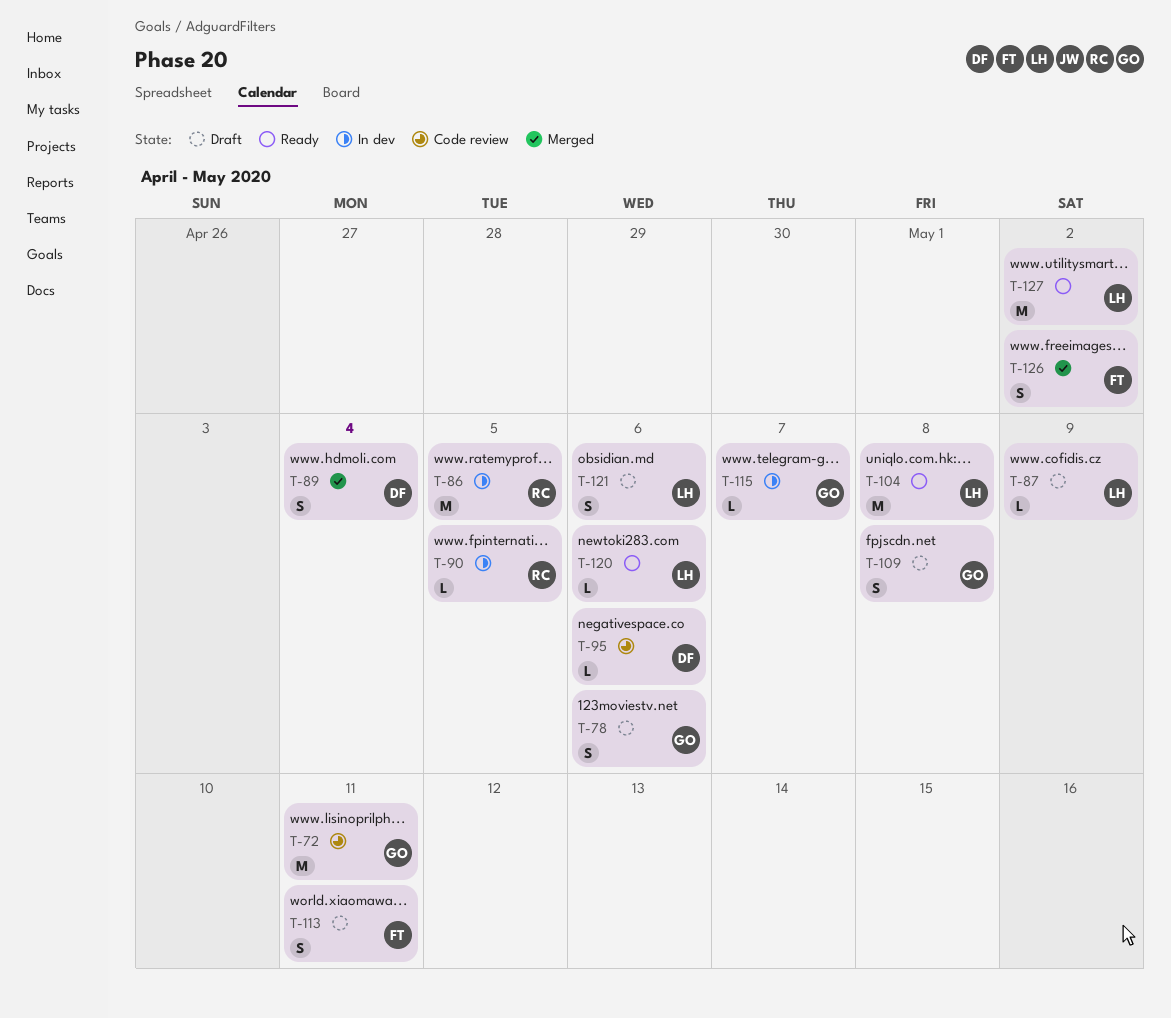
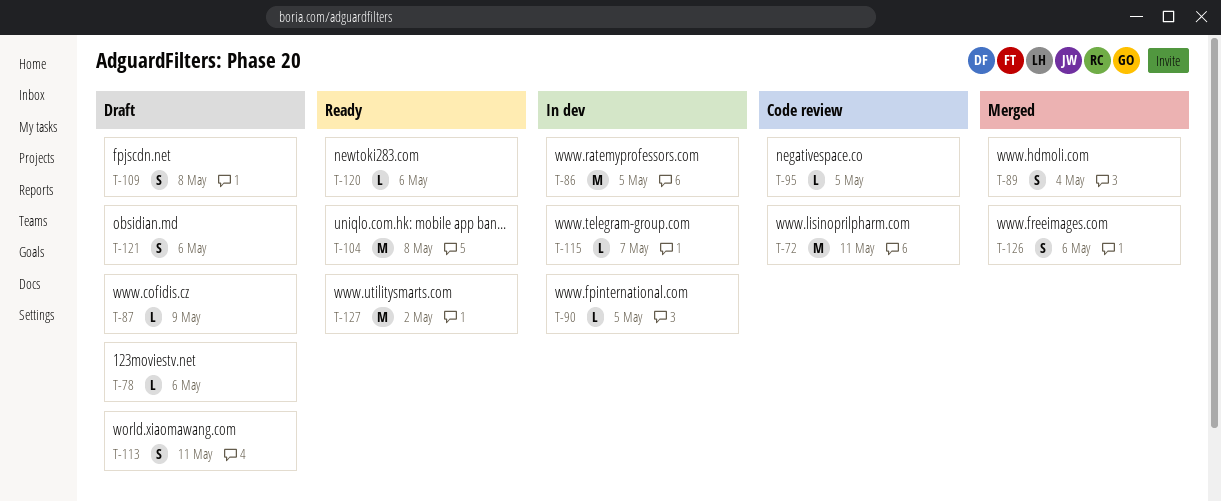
T-78, estimate: S -> L
T-95, due: May 6 -> May 5
T-126, due: May 2 -> May 6

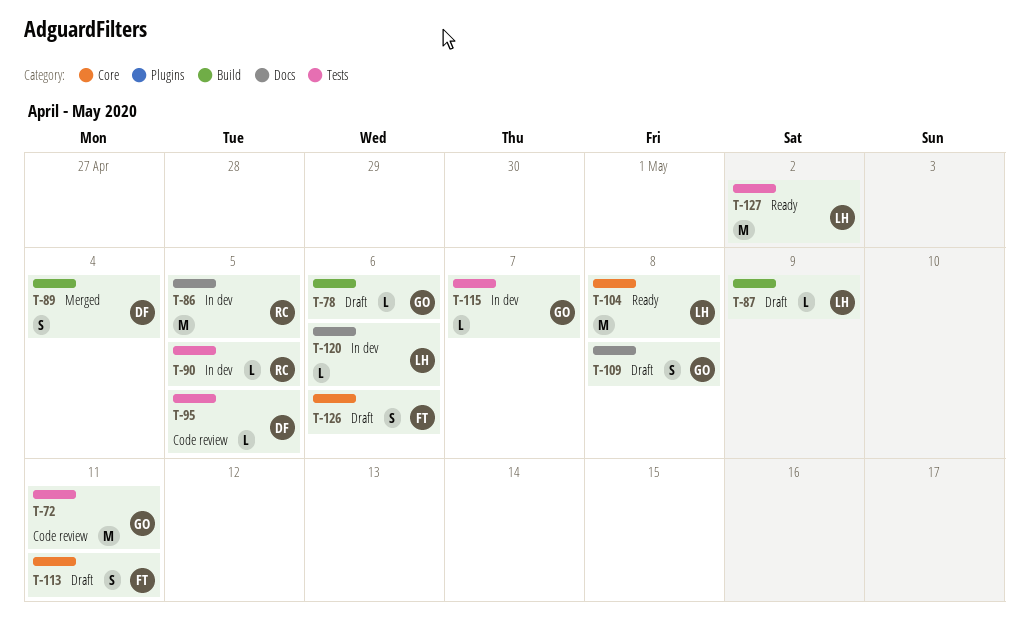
T-120, status: Ready -> In dev
T-121: present -> none
T-126, status: Merged -> Draft

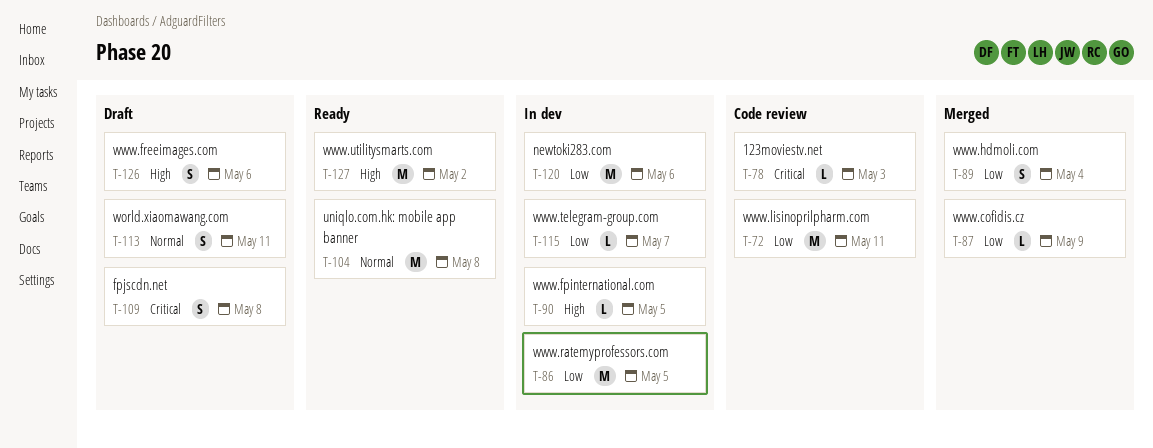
T-78, status: Draft -> Code review
T-78, due: May 6 -> May 3
T-87, status: Draft -> Merged
T-95: present -> none
T-120, estimate: L -> M

